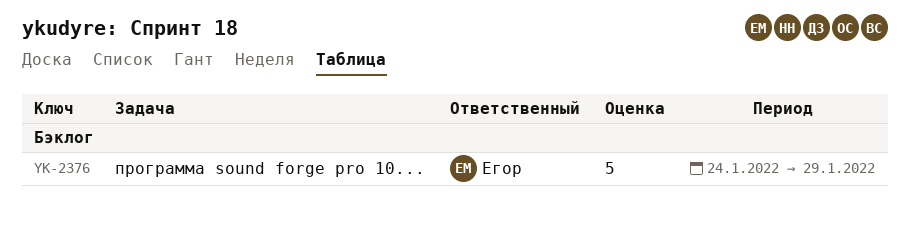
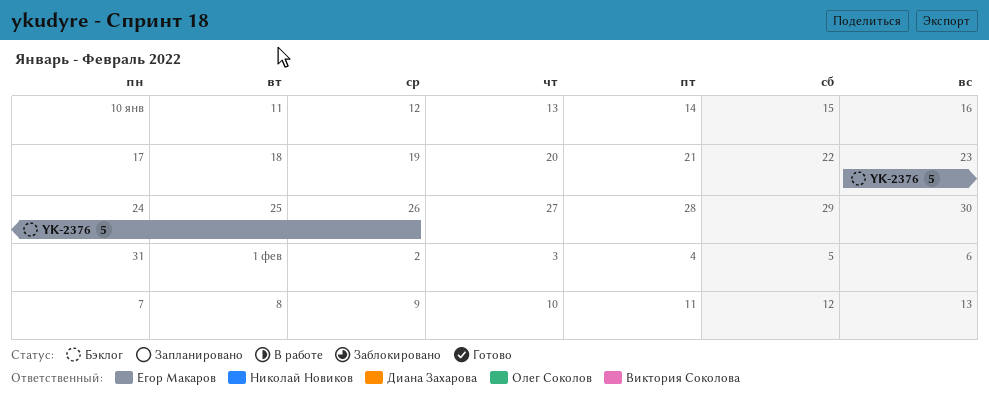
YK-2376, start: Jan 24 -> Jan 23
YK-2376, due: Jan 29 -> Jan 26

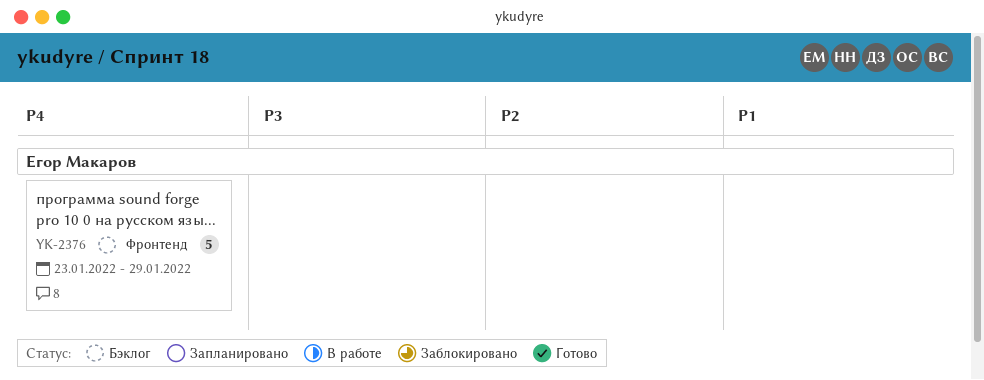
YK-2376, due: Jan 26 -> Jan 29

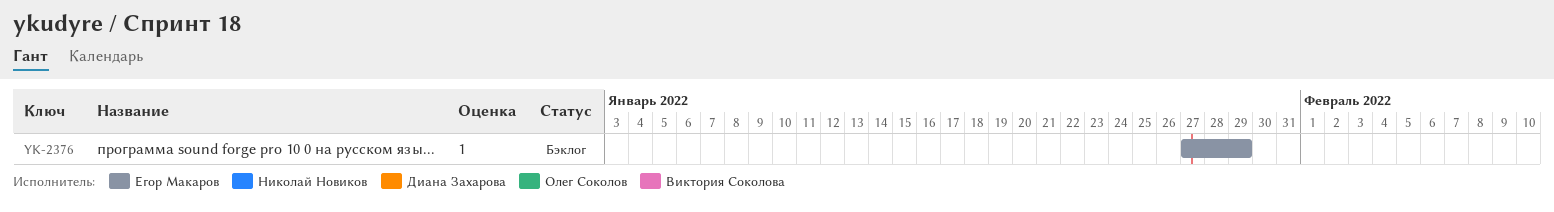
YK-2376, estimate: 5 -> 1
YK-2376, start: Jan 23 -> Jan 27

